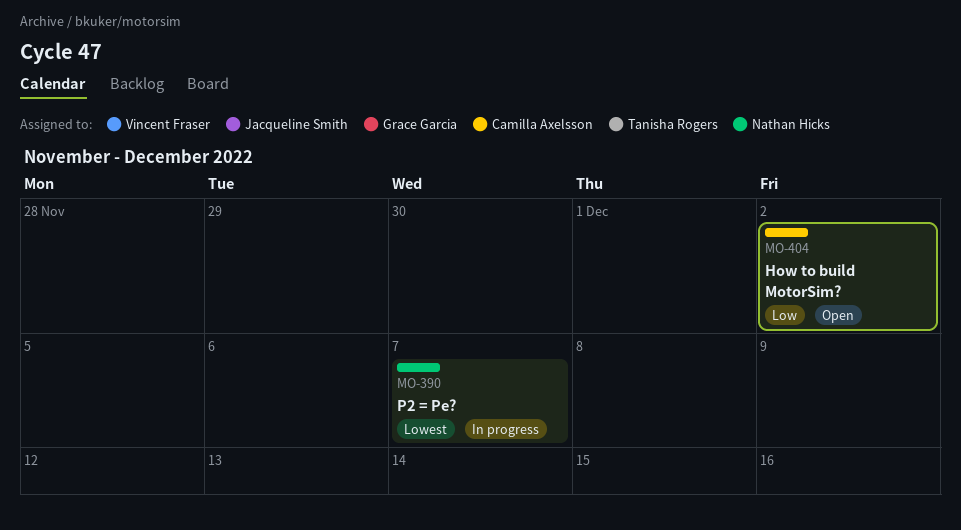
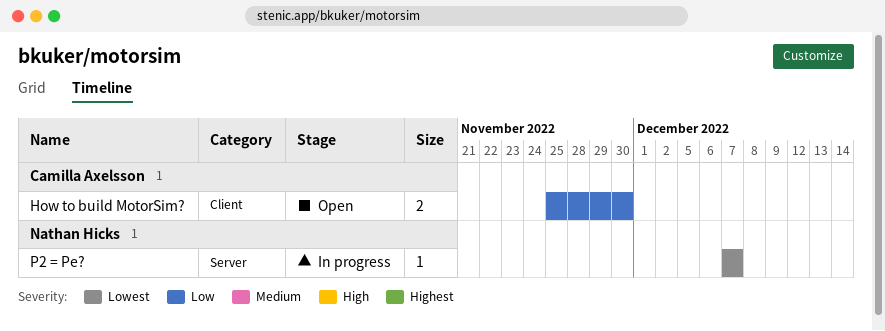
How to build MotorSim?, due: Dec 2 -> Nov 30

